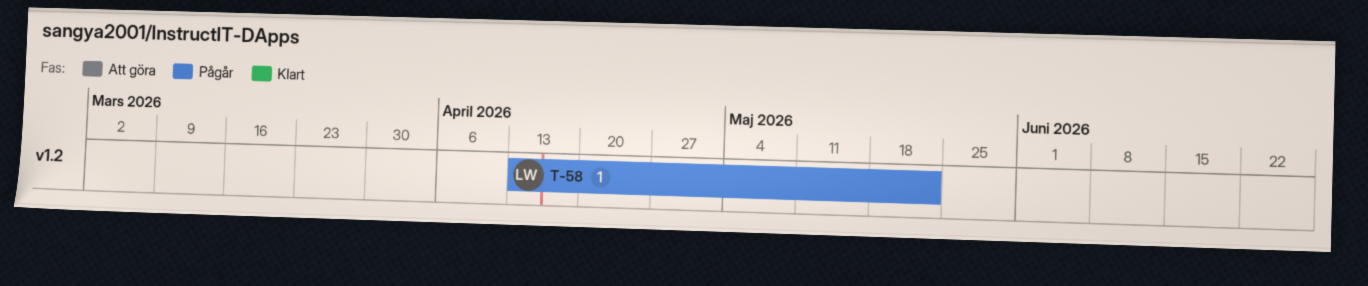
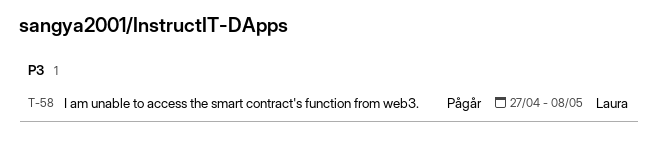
T-58, start: Apr 13 -> Apr 27
T-58, due: May 22 -> May 8

